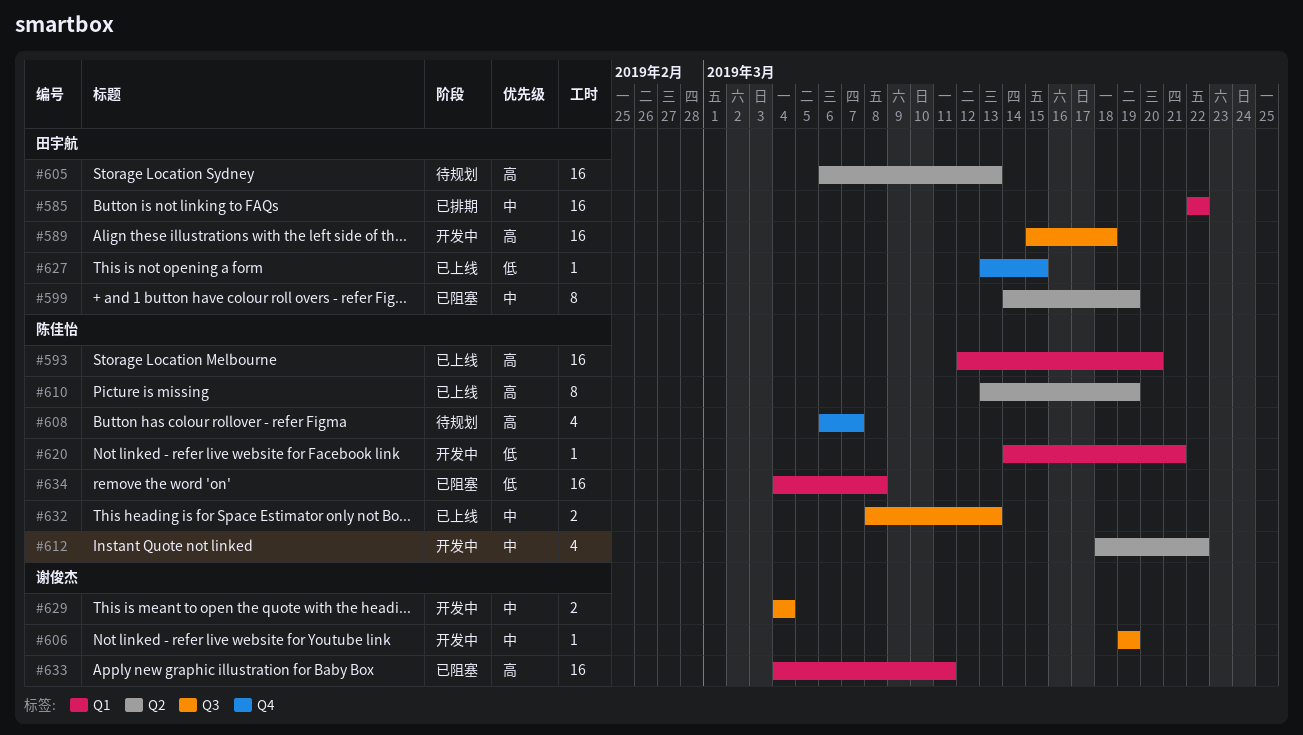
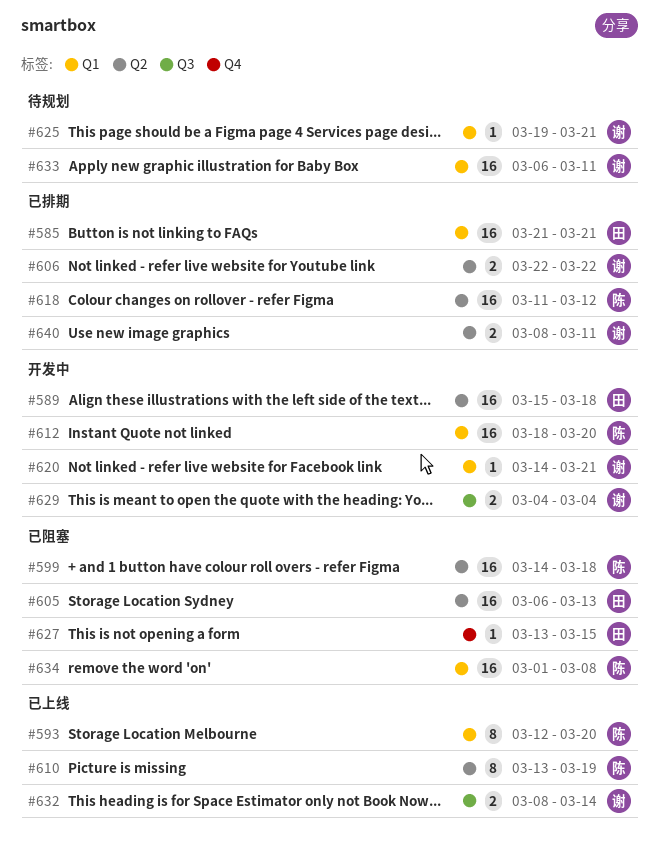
#585, start: Mar 22 -> Mar 21
#585, due: Mar 22 -> Mar 21
#589, label: Q3 -> Q2
#593, estimate: 16 -> 8
#599, owner: 田宇航 -> 陈佳怡
#599, estimate: 8 -> 16
#599, due: Mar 19 -> Mar 18
#605, status: 待规划 -> 已阻塞
#606, status: 开发中 -> 已排期
#606, label: Q3 -> Q2
#606, estimate: 1 -> 2
#606, start: Mar 19 -> Mar 22
#606, due: Mar 19 -> Mar 22
#608: present -> none
#612, label: Q2 -> Q1
#612, estimate: 4 -> 16
#612, due: Mar 22 -> Mar 20
#618: none -> present
#620, owner: 陈佳怡 -> 谢俊杰
#625: none -> present
#627, status: 已上线 -> 已阻塞
#632, owner: 陈佳怡 -> 谢俊杰
#632, due: Mar 13 -> Mar 14
#633, status: 已阻塞 -> 待规划
#633, start: Mar 4 -> Mar 6
#634, start: Mar 4 -> Mar 1
#640: none -> present

